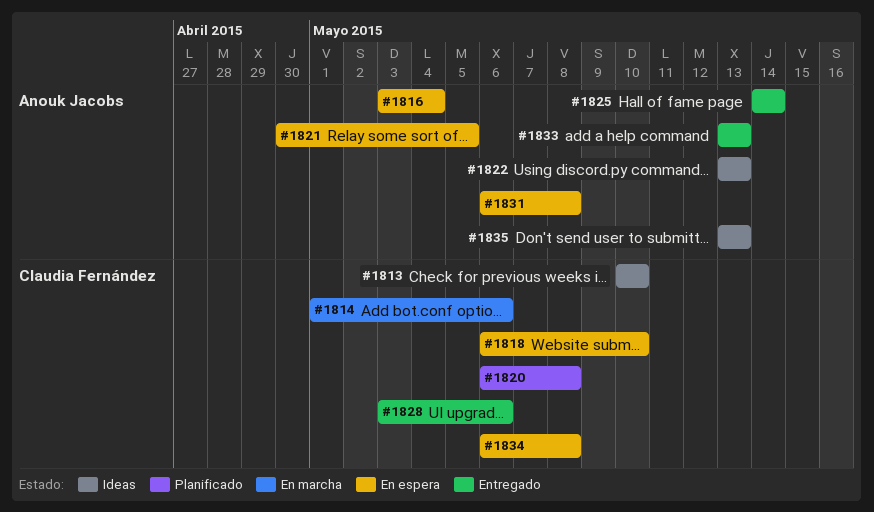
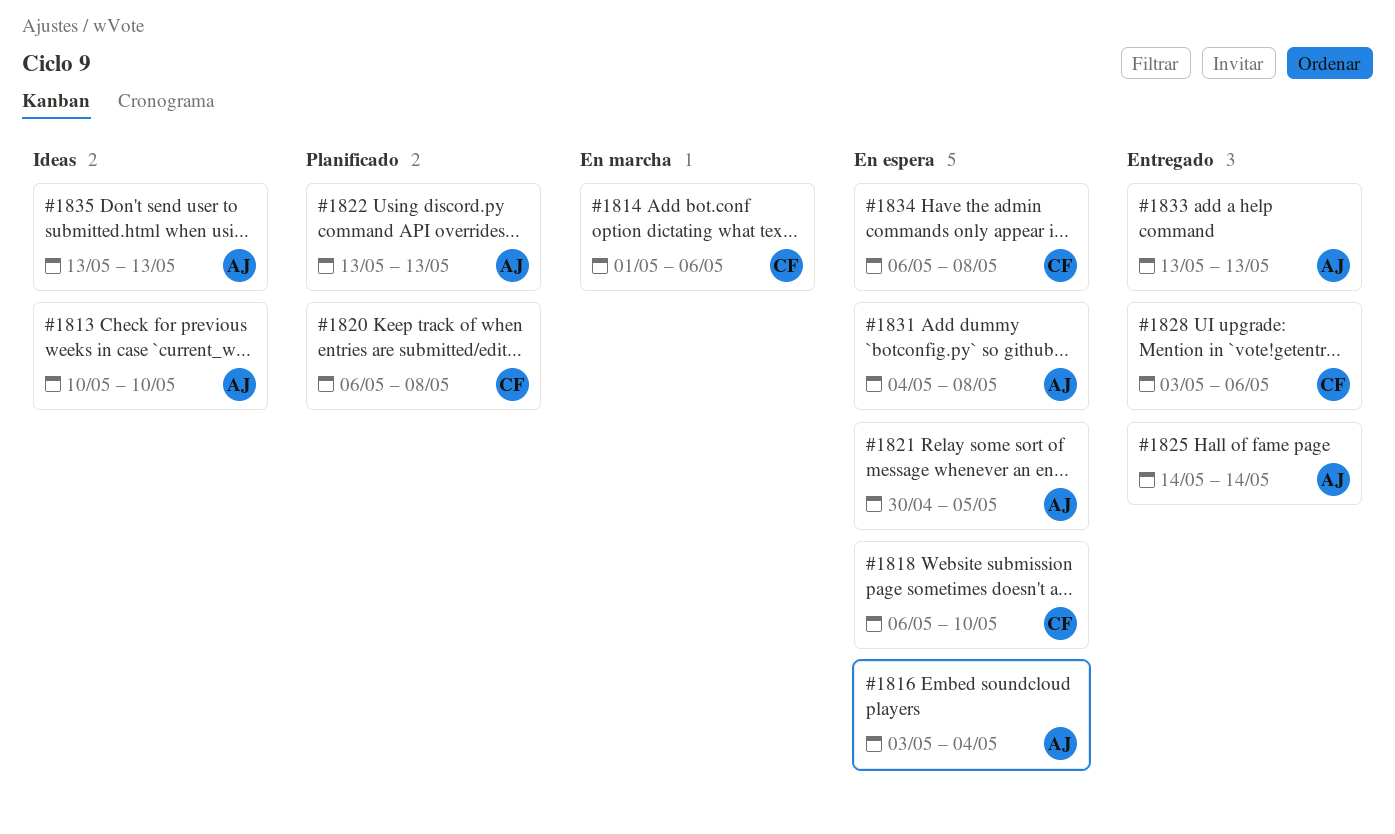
#1813, owner: Claudia Fernández -> Anouk Jacobs
#1822, status: Ideas -> Planificado
#1831, start: May 6 -> May 4

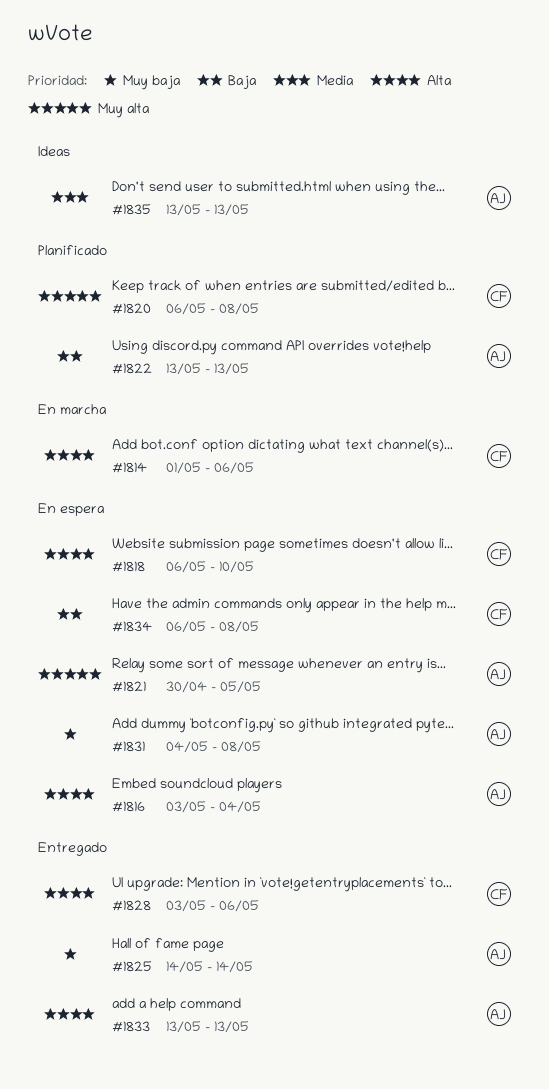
#1813: present -> none

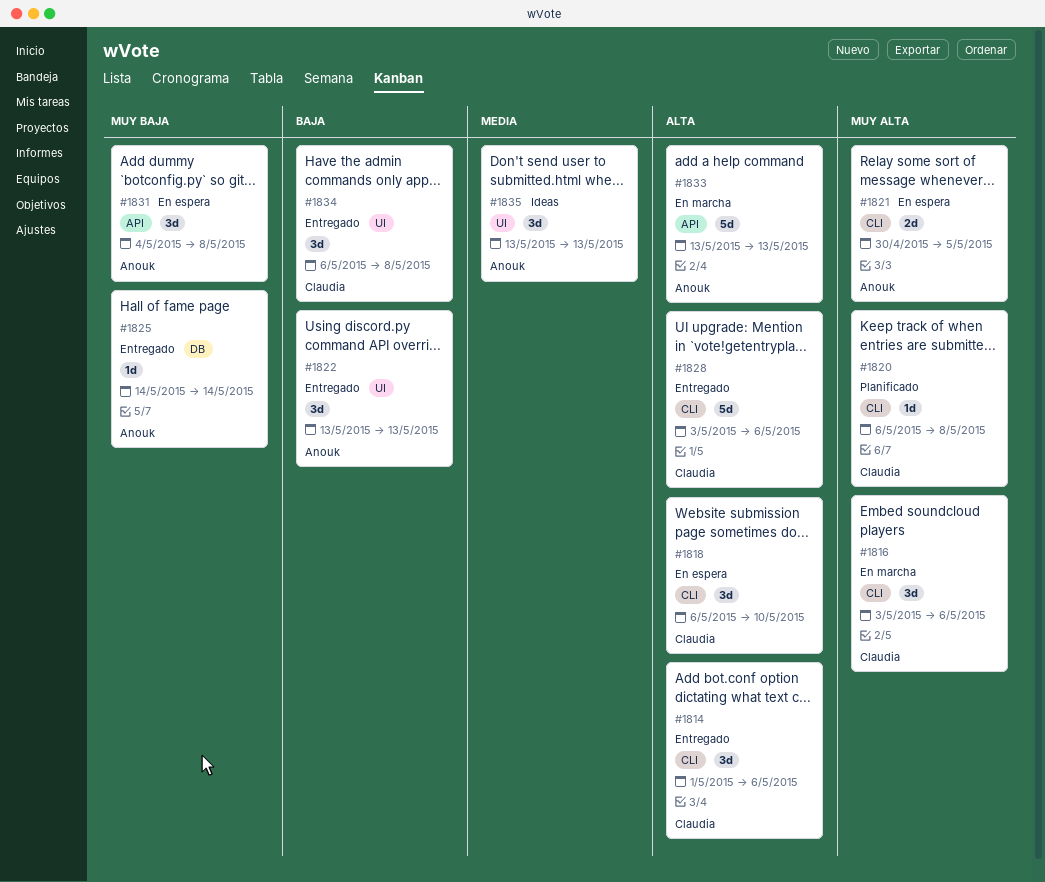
#1814, status: En marcha -> Entregado
#1816, status: En espera -> En marcha
#1816, owner: Anouk -> Claudia
#1816, priority: Alta -> Muy alta
#1816, due: May 4 -> May 6
#1822, status: Planificado -> Entregado
#1833, status: Entregado -> En marcha
#1834, status: En espera -> Entregado

